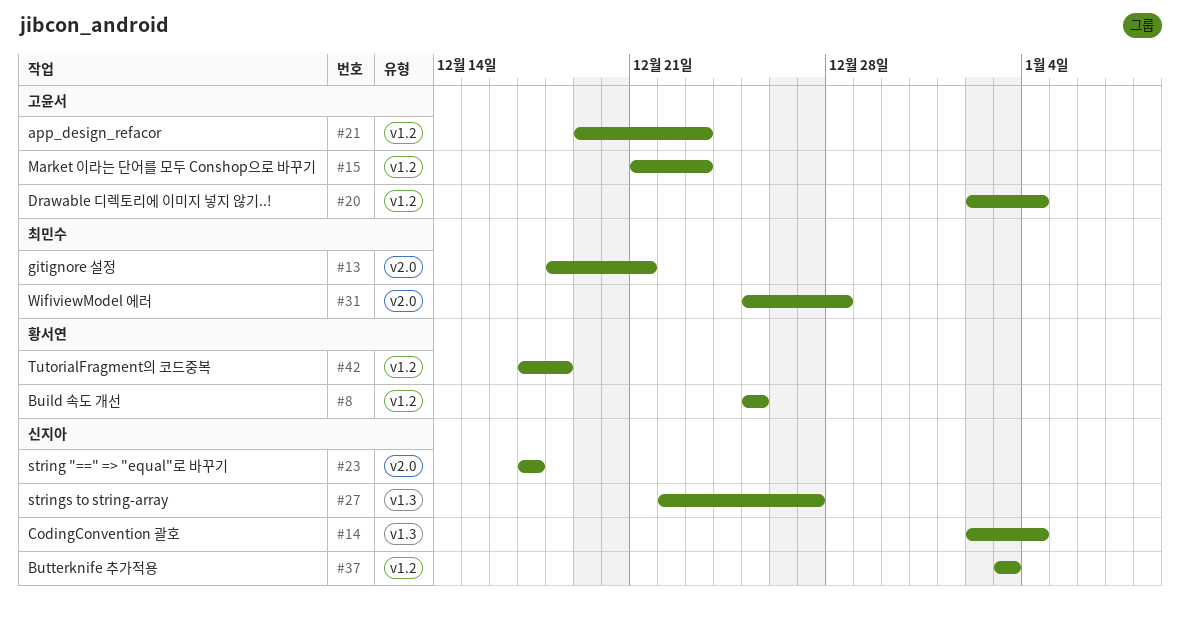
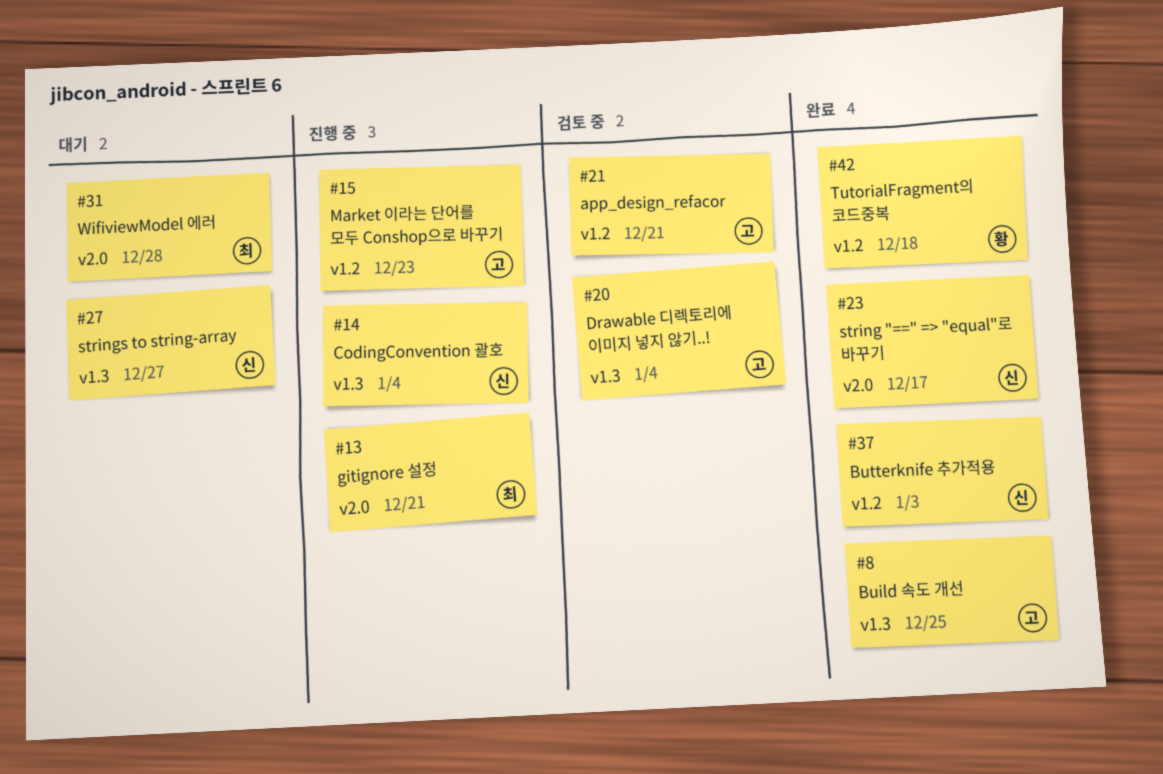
#8, owner: 황서연 -> 고윤서
#8, label: v1.2 -> v1.3
#20, label: v1.2 -> v1.3
#21, due: Dec 23 -> Dec 21

